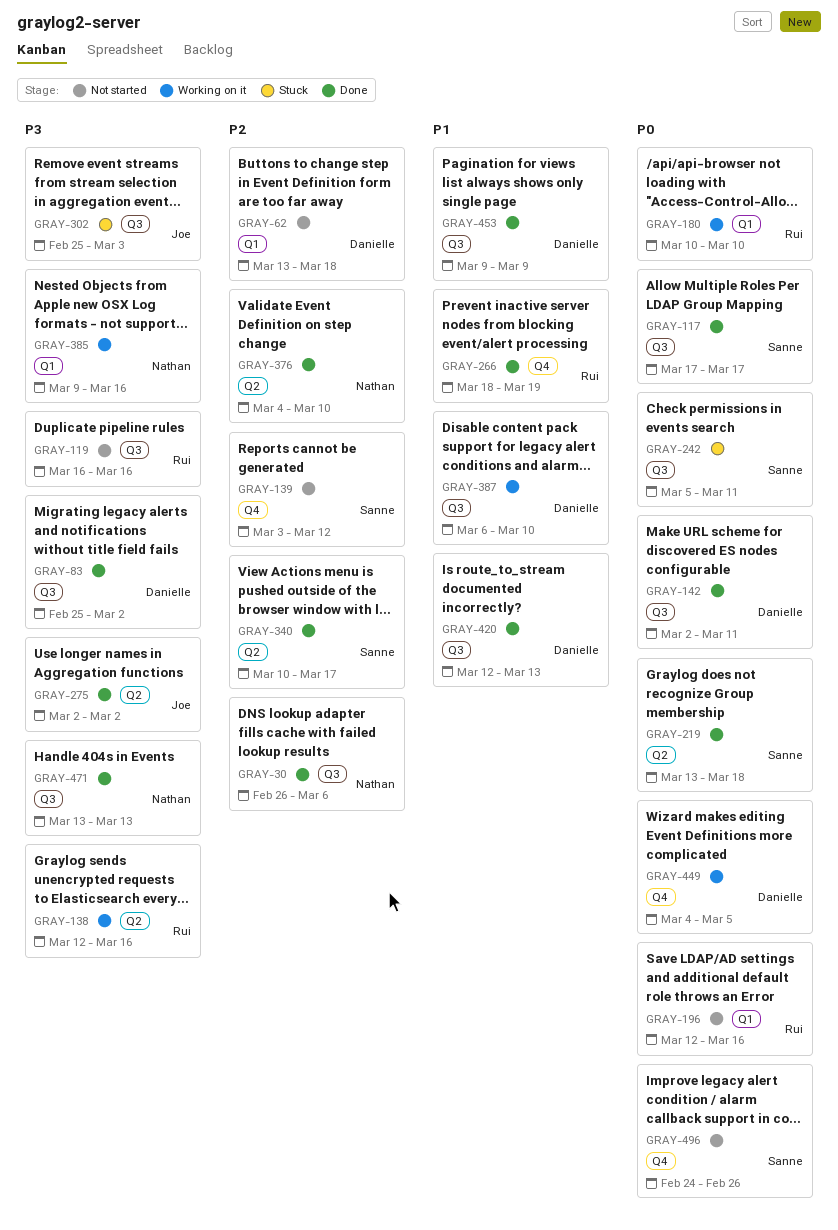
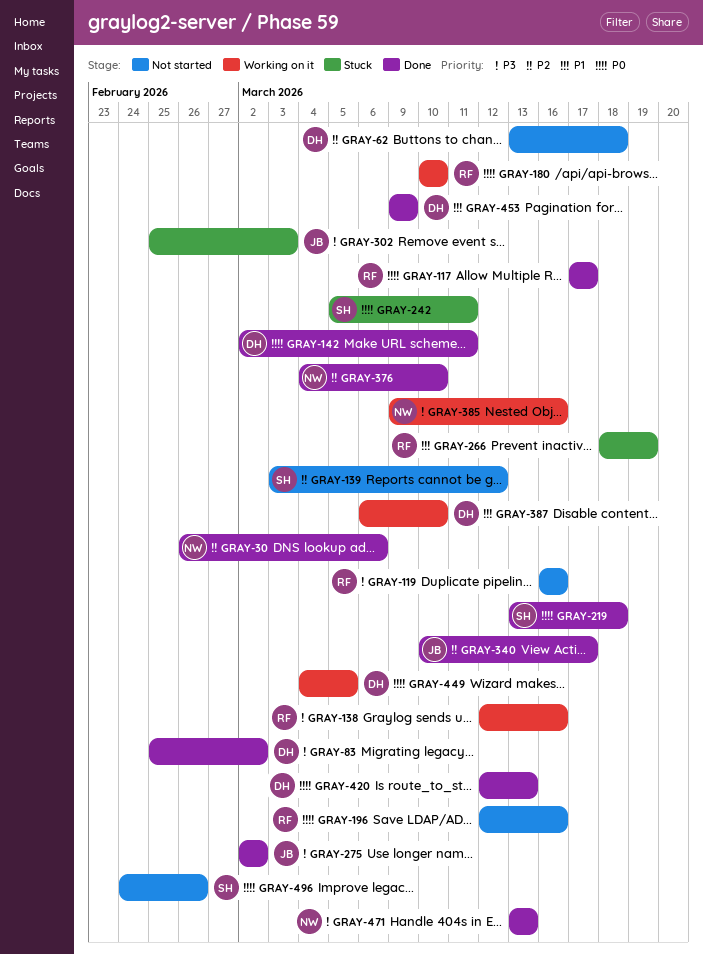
GRAY-117, owner: Sanne -> Rui
GRAY-266, status: Done -> Stuck
GRAY-340, owner: Sanne -> Joe
GRAY-420, priority: P1 -> P0

